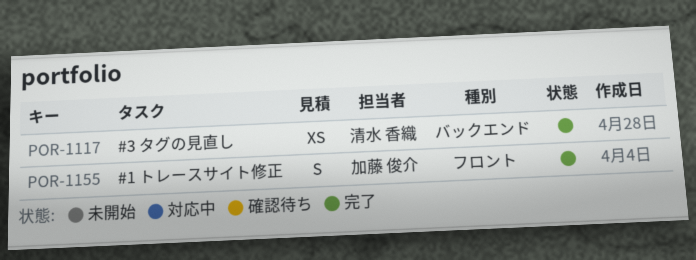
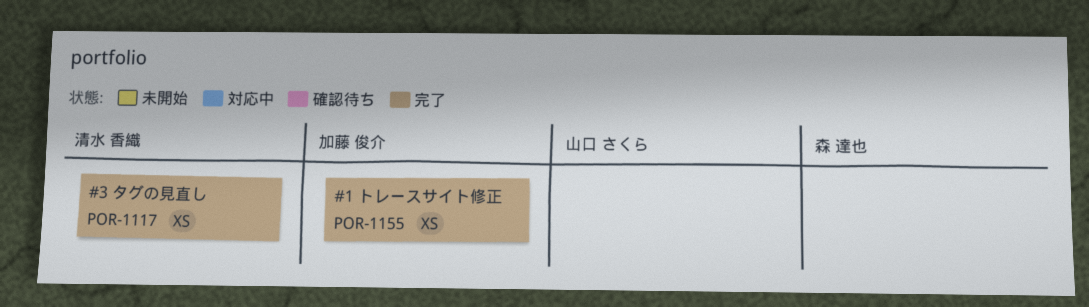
POR-1155, estimate: S -> XS

